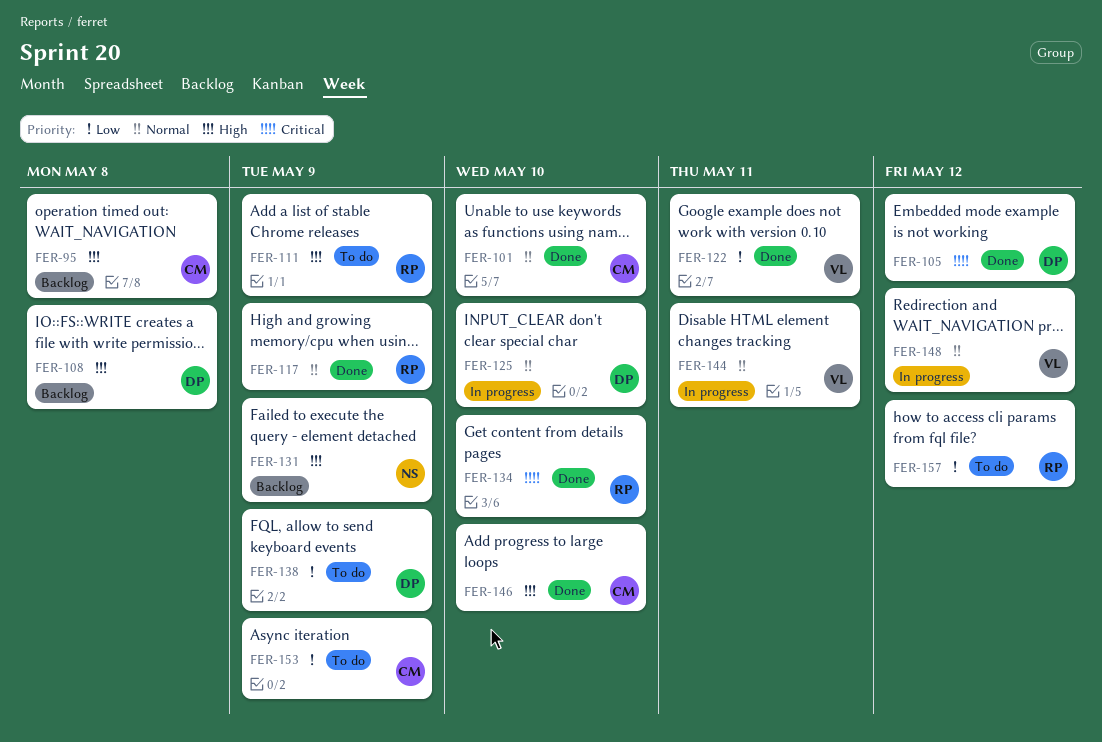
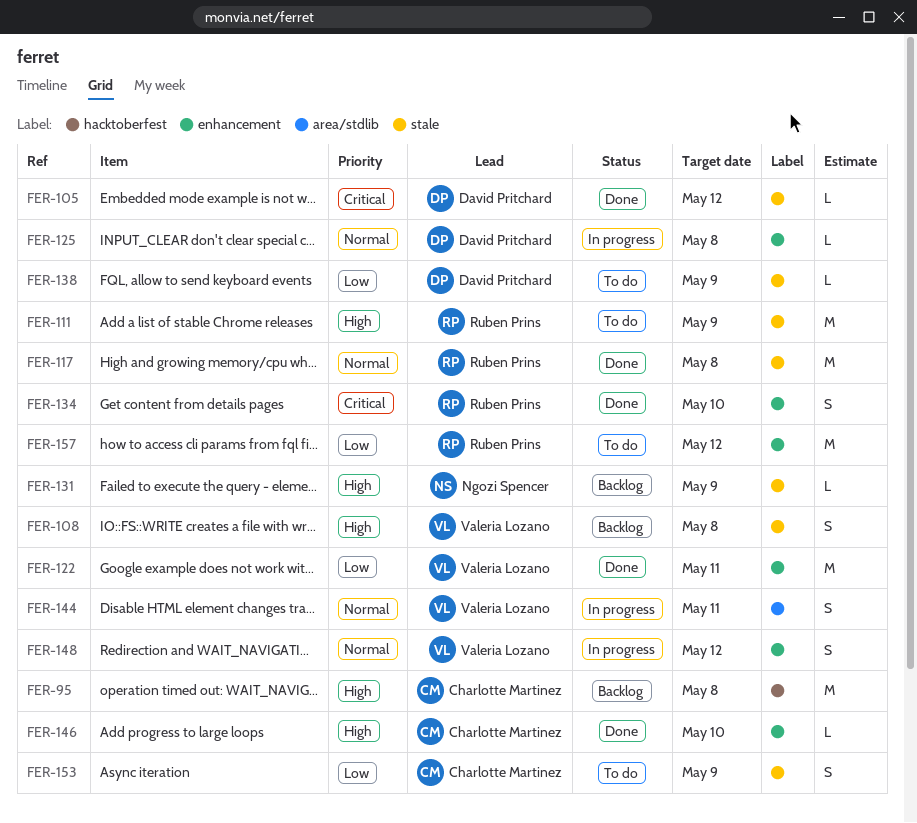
FER-101: present -> none
FER-108, owner: David Pritchard -> Valeria Lozano
FER-117, due: May 9 -> May 8
FER-125, due: May 10 -> May 8

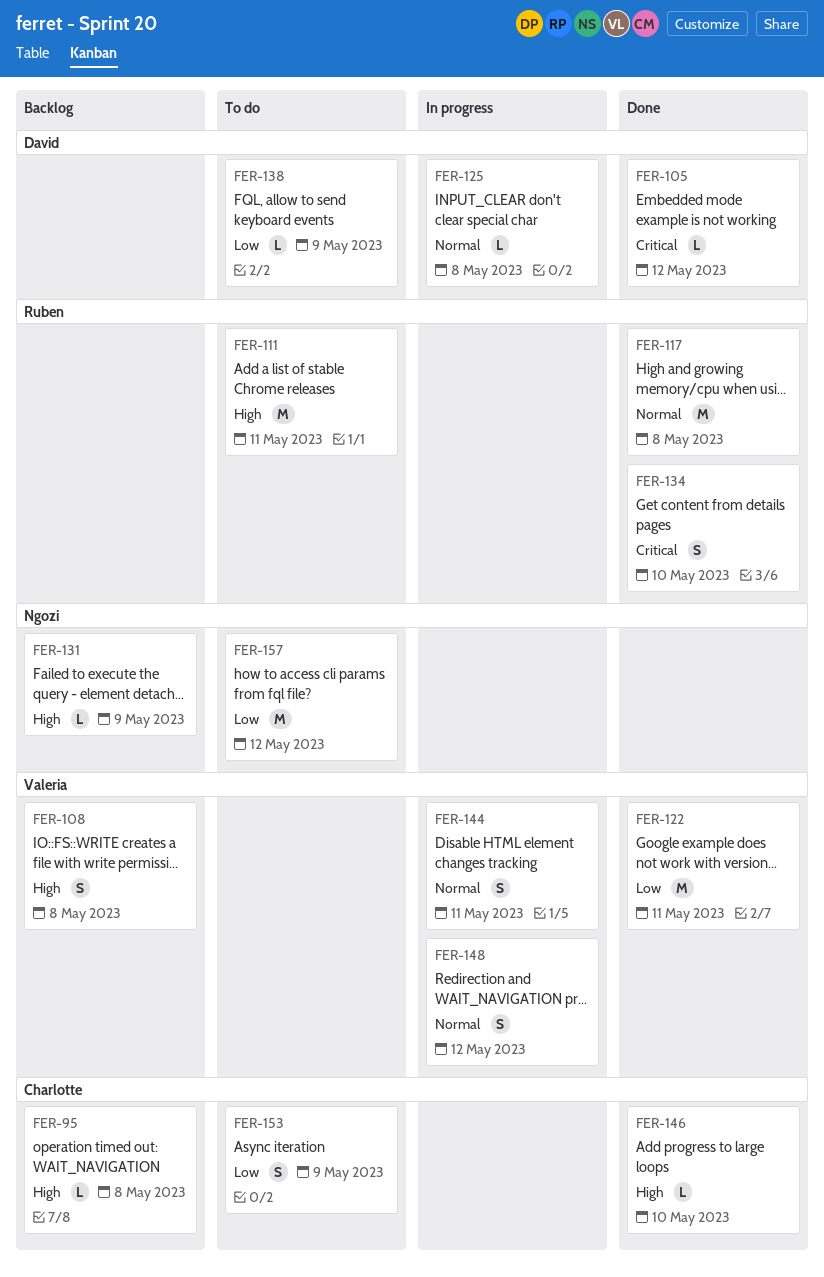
FER-95, estimate: M -> L
FER-111, due: May 9 -> May 11
FER-157, owner: Ruben Prins -> Ngozi Spencer

